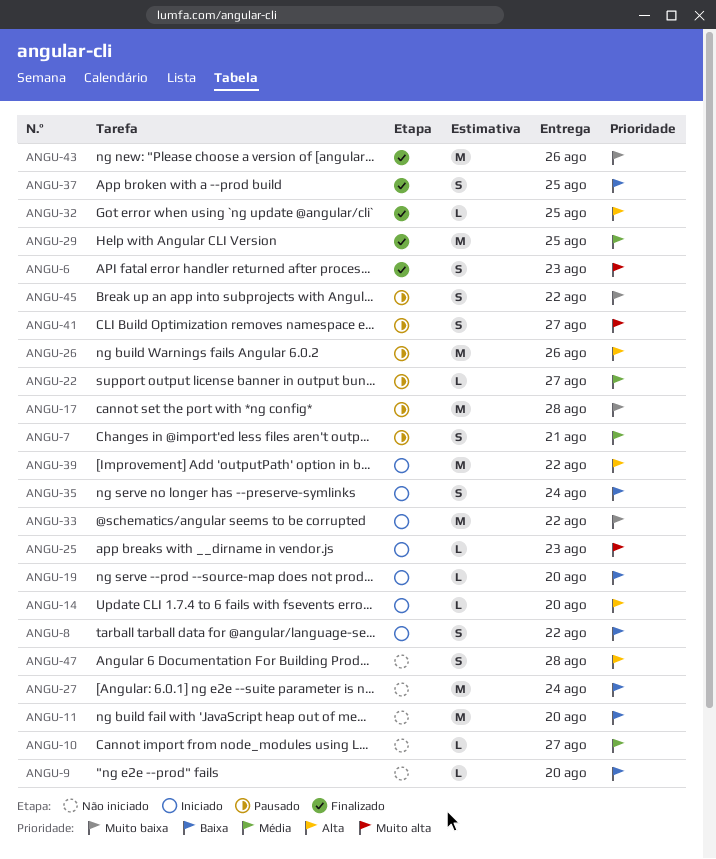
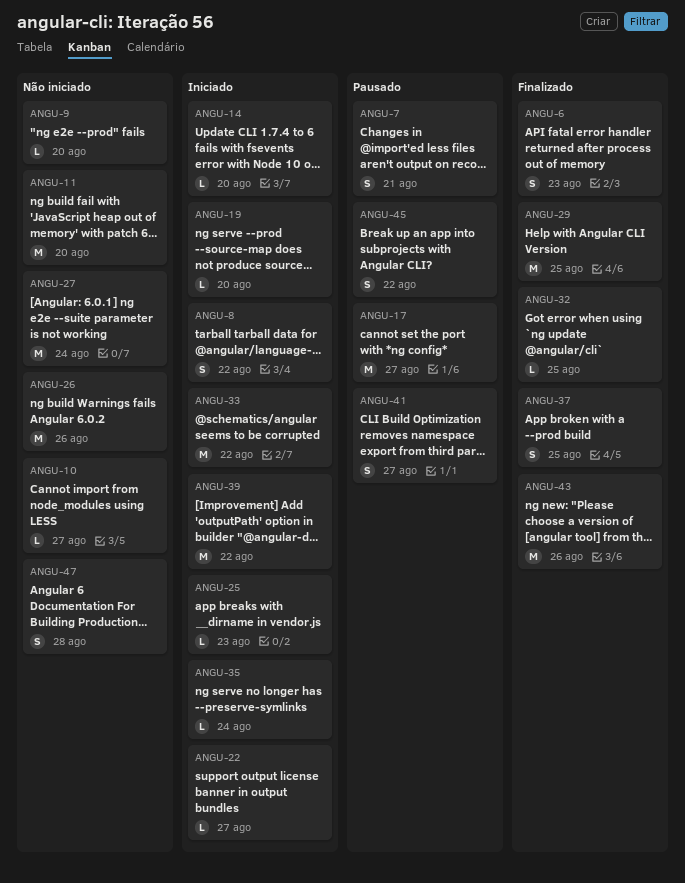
ANGU-17, due: Aug 28 -> Aug 27
ANGU-22, status: Pausado -> Iniciado
ANGU-26, status: Pausado -> Não iniciado
ANGU-35, estimate: S -> L

